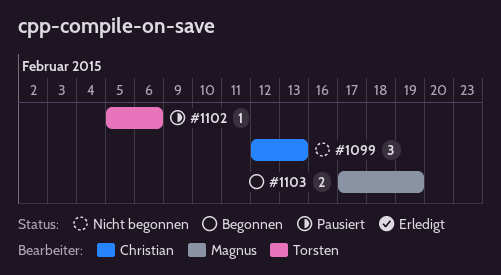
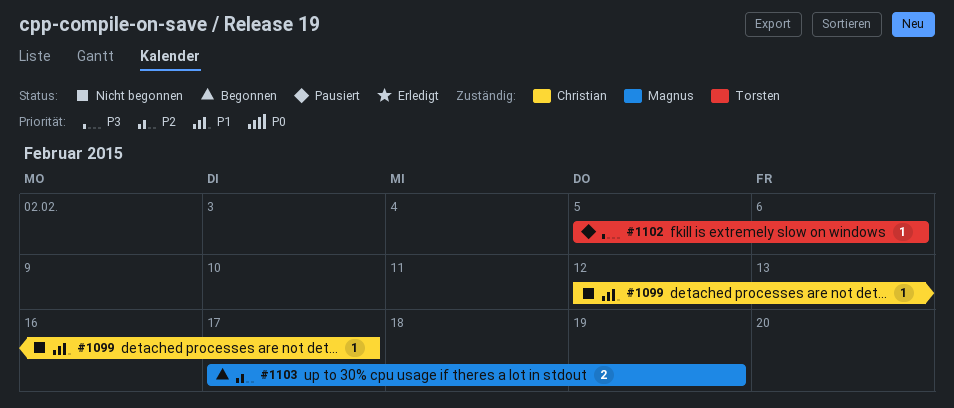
#1099, estimate: 3 -> 1
#1099, due: Feb 13 -> Feb 17

